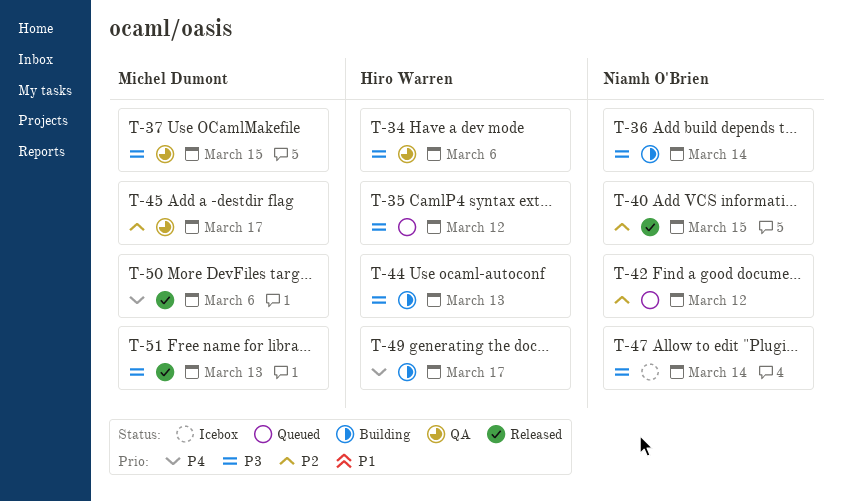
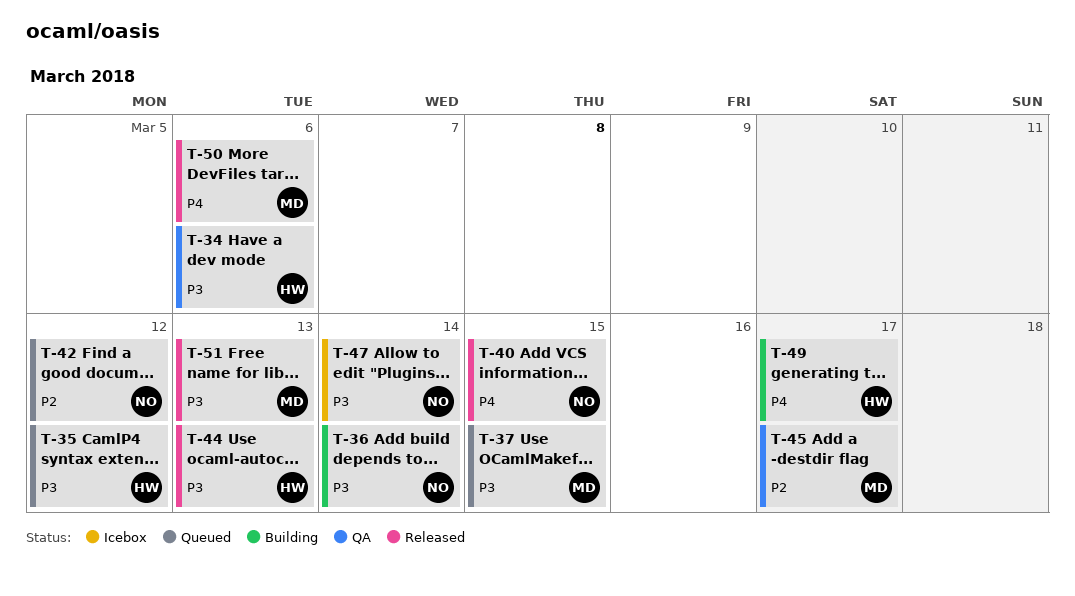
T-37, status: QA -> Queued
T-40, priority: P2 -> P4
T-44, status: Building -> Released

